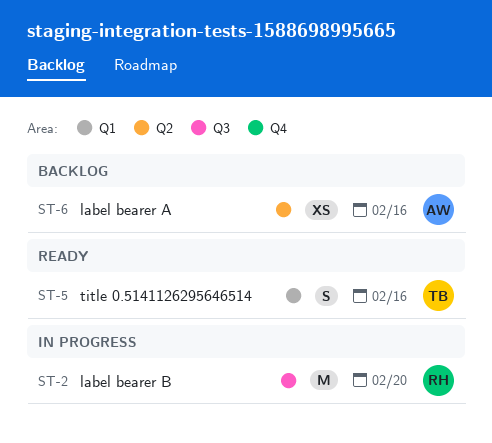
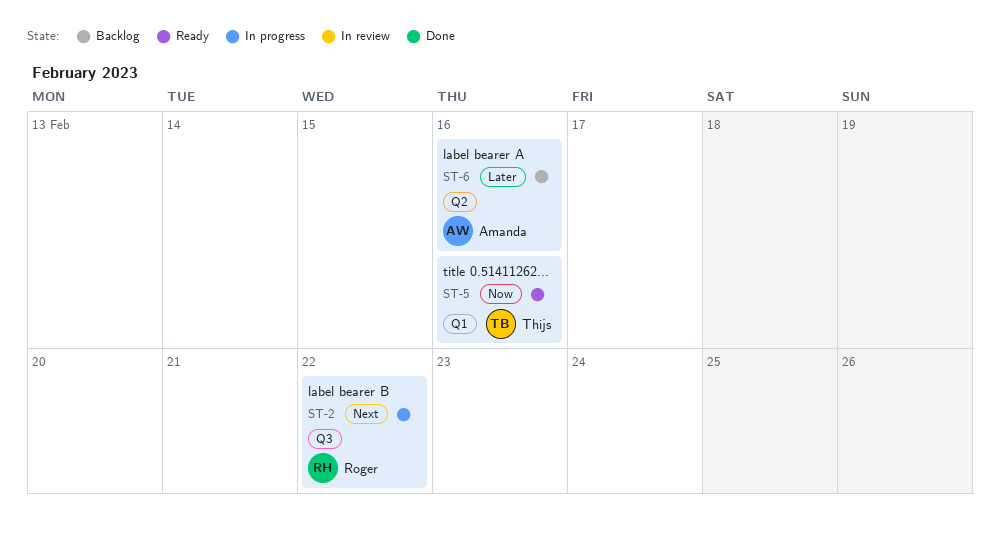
ST-2, due: Feb 20 -> Feb 22

